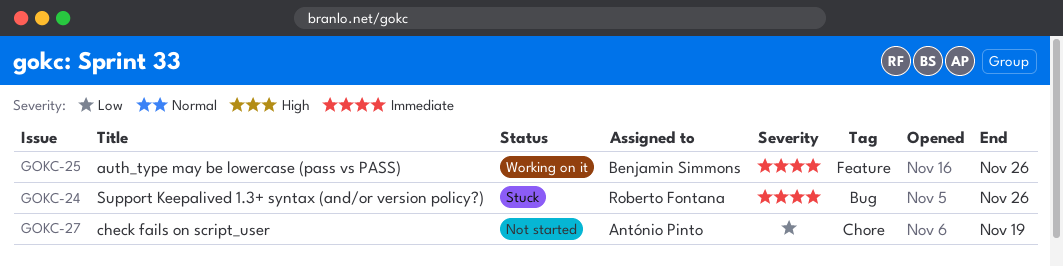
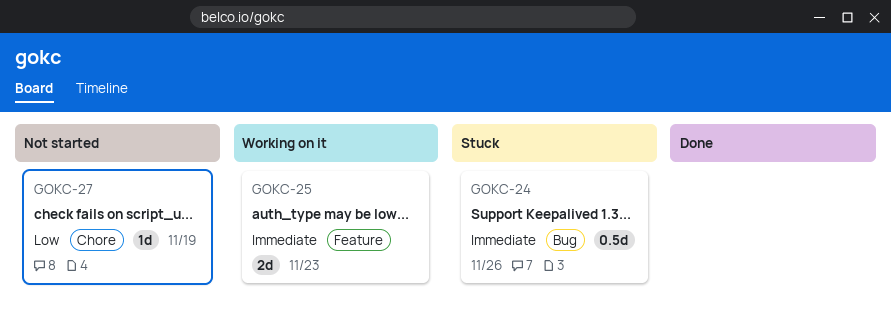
GOKC-25, due: Nov 26 -> Nov 23

